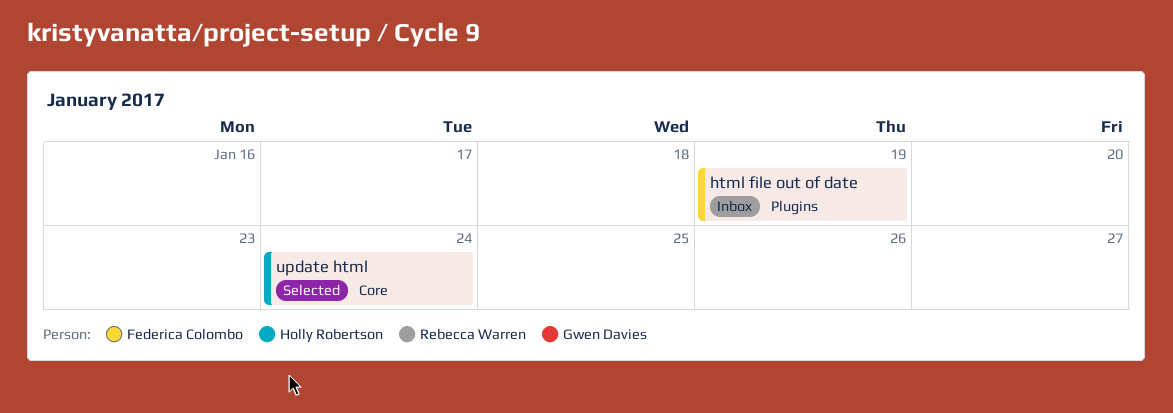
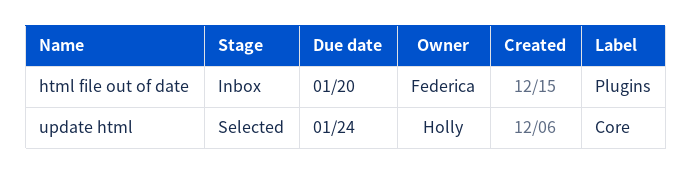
html file out of date, due: Jan 19 -> Jan 20

